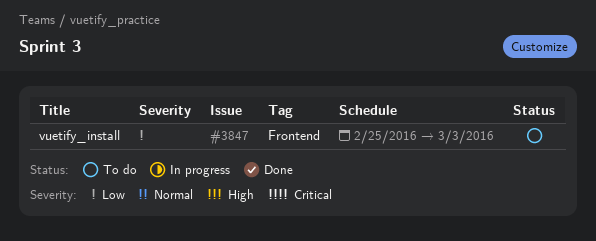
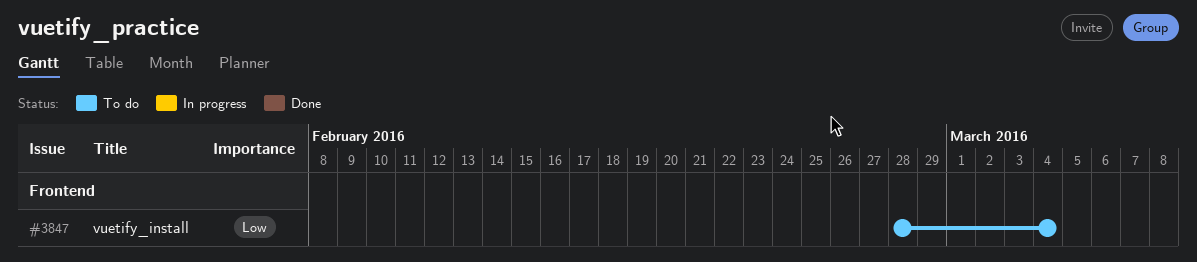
#3847, start: Feb 25 -> Feb 28
#3847, due: Mar 3 -> Mar 4

